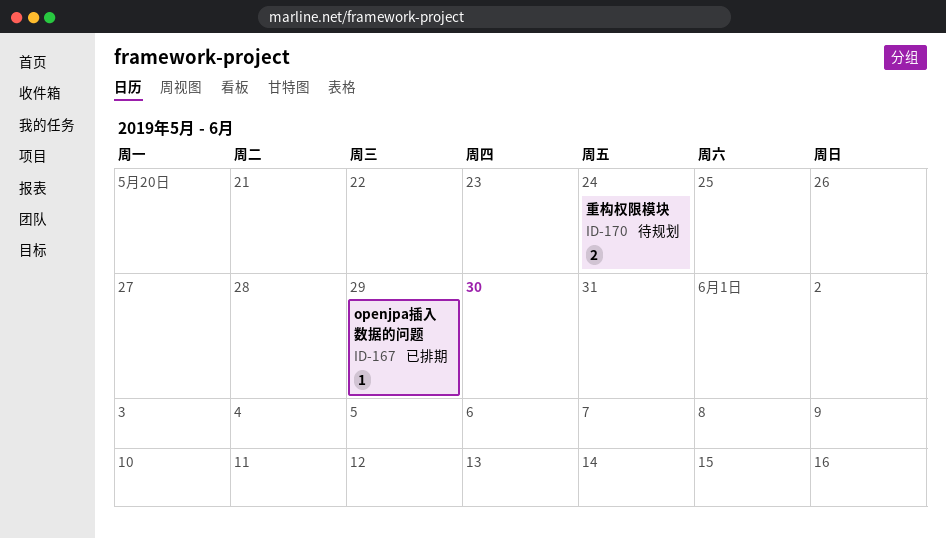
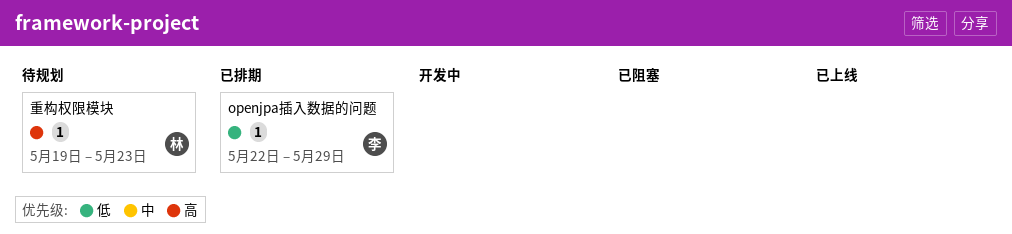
重构权限模块, estimate: 2 -> 1
重构权限模块, due: May 24 -> May 23

